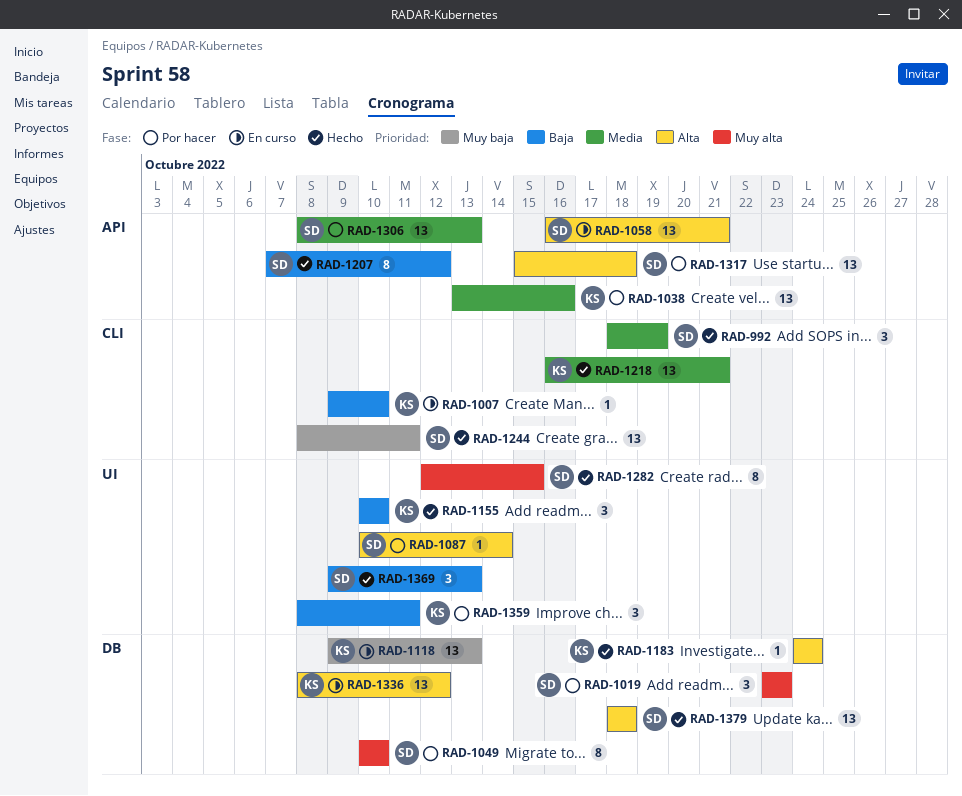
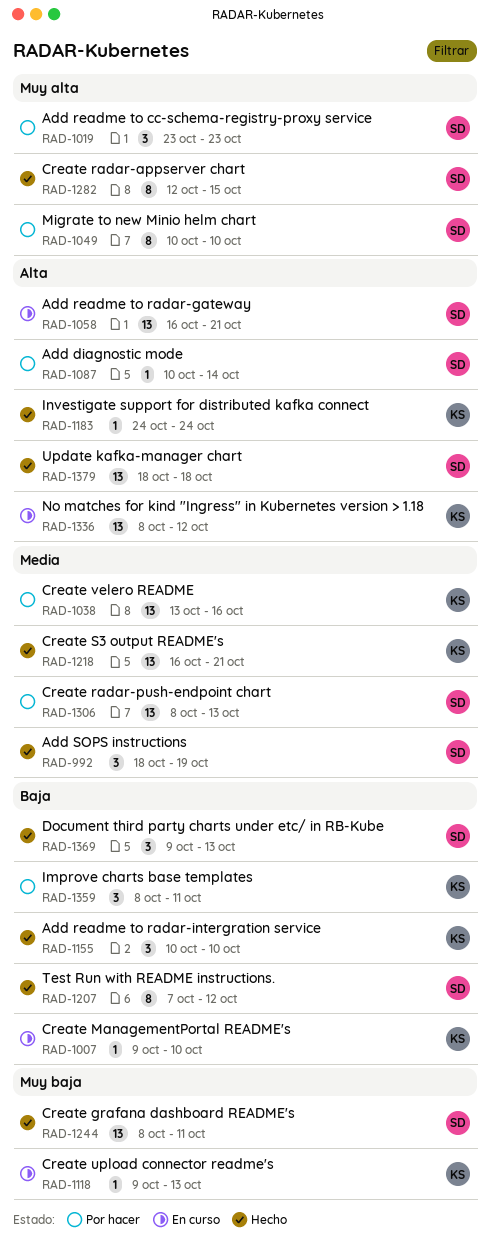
RAD-1118, estimate: 13 -> 1
RAD-1317: present -> none

